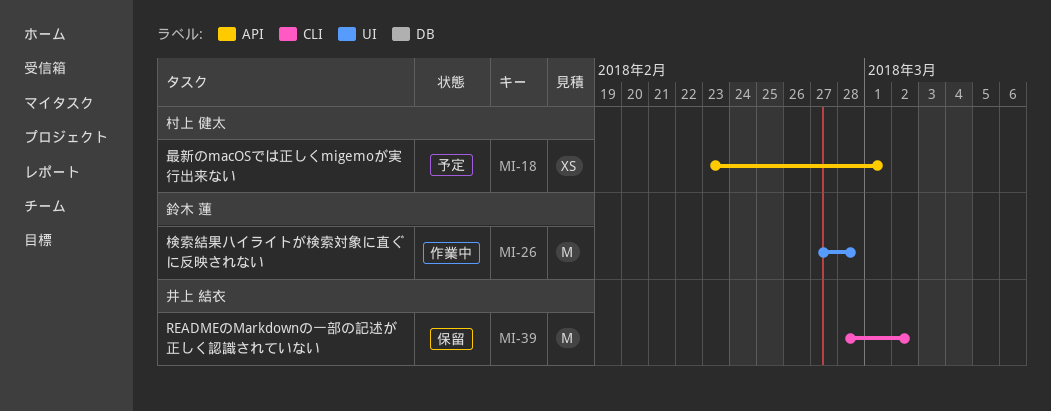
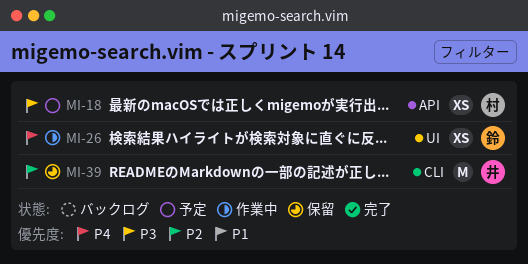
MI-26, estimate: M -> XS

